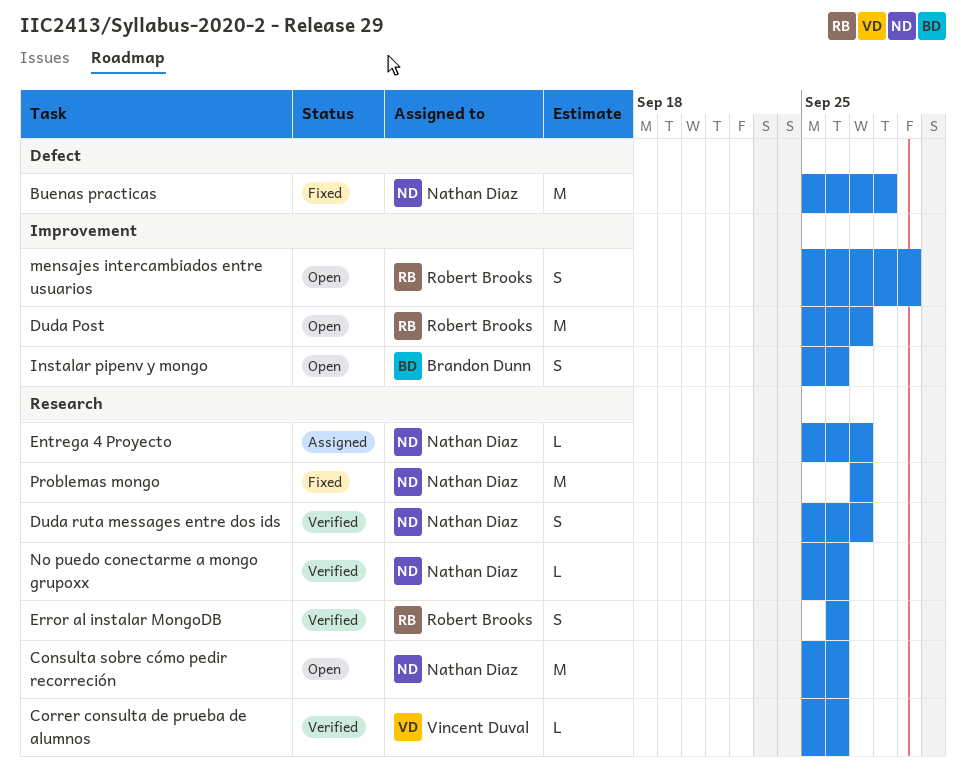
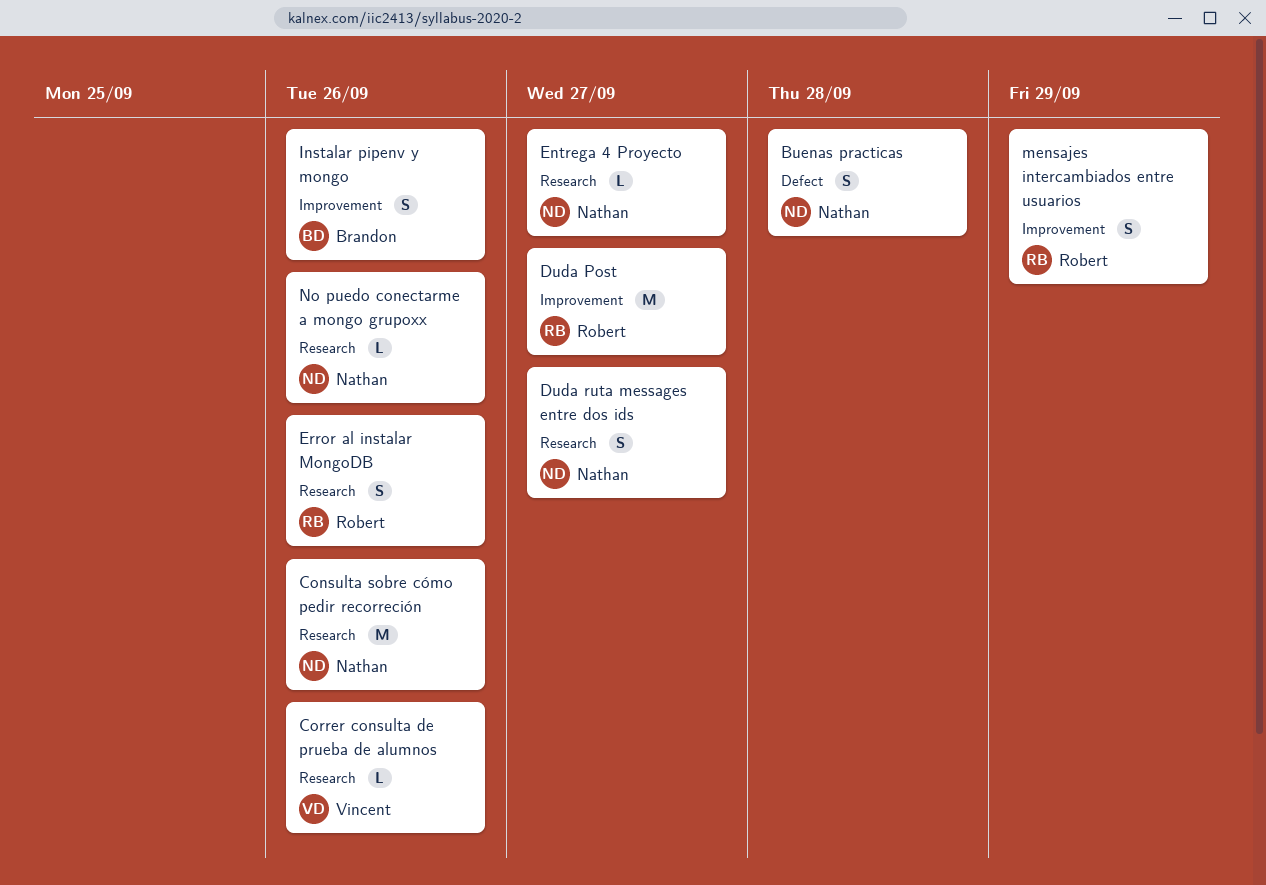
Buenas practicas, estimate: M -> S
Problemas mongo: present -> none

